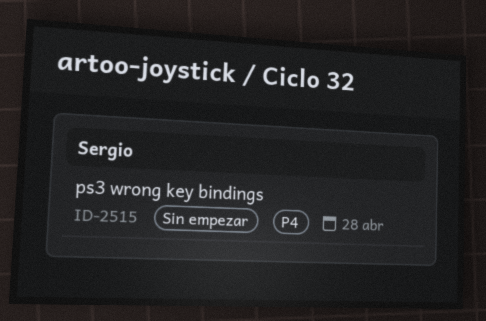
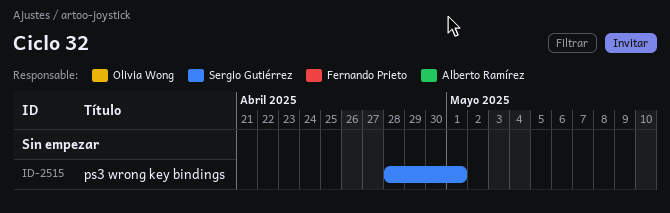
ID-2515, due: Apr 28 -> May 1

